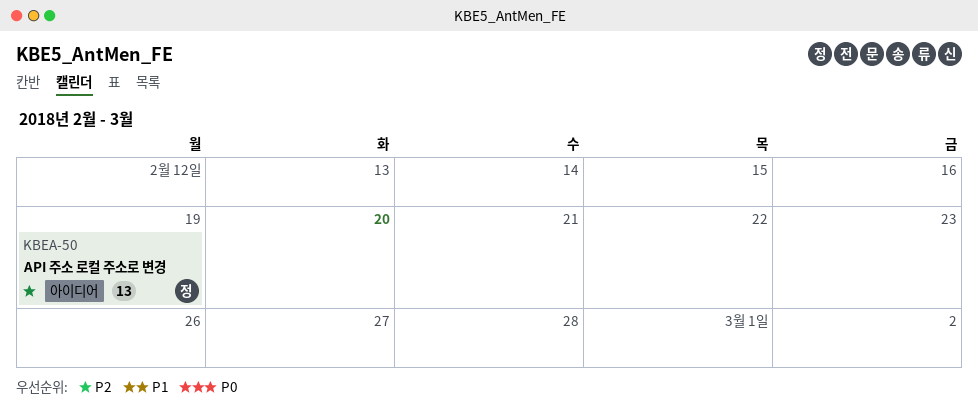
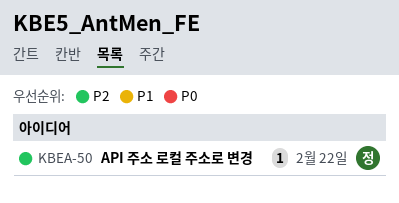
KBEA-50, estimate: 13 -> 1
KBEA-50, due: Feb 19 -> Feb 22

